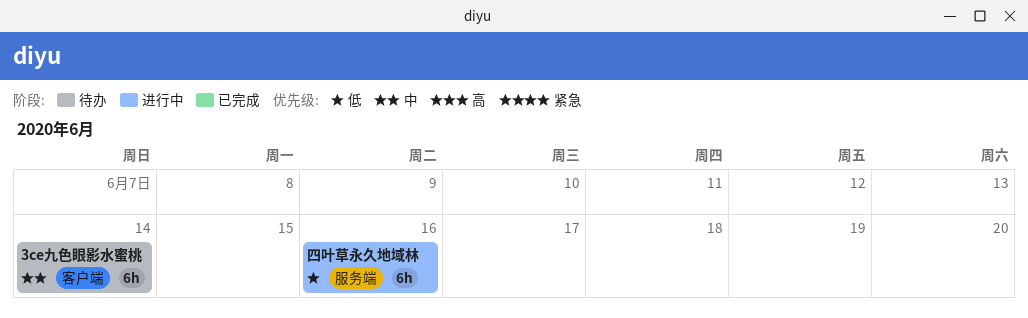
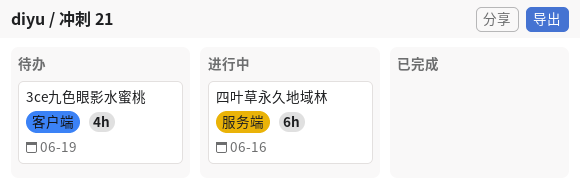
3ce九色眼影水蜜桃, estimate: 6h -> 4h
3ce九色眼影水蜜桃, due: Jun 14 -> Jun 19

